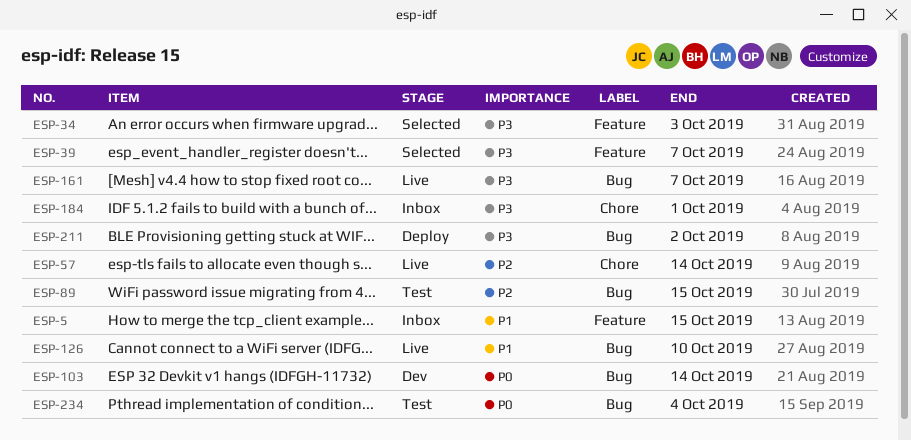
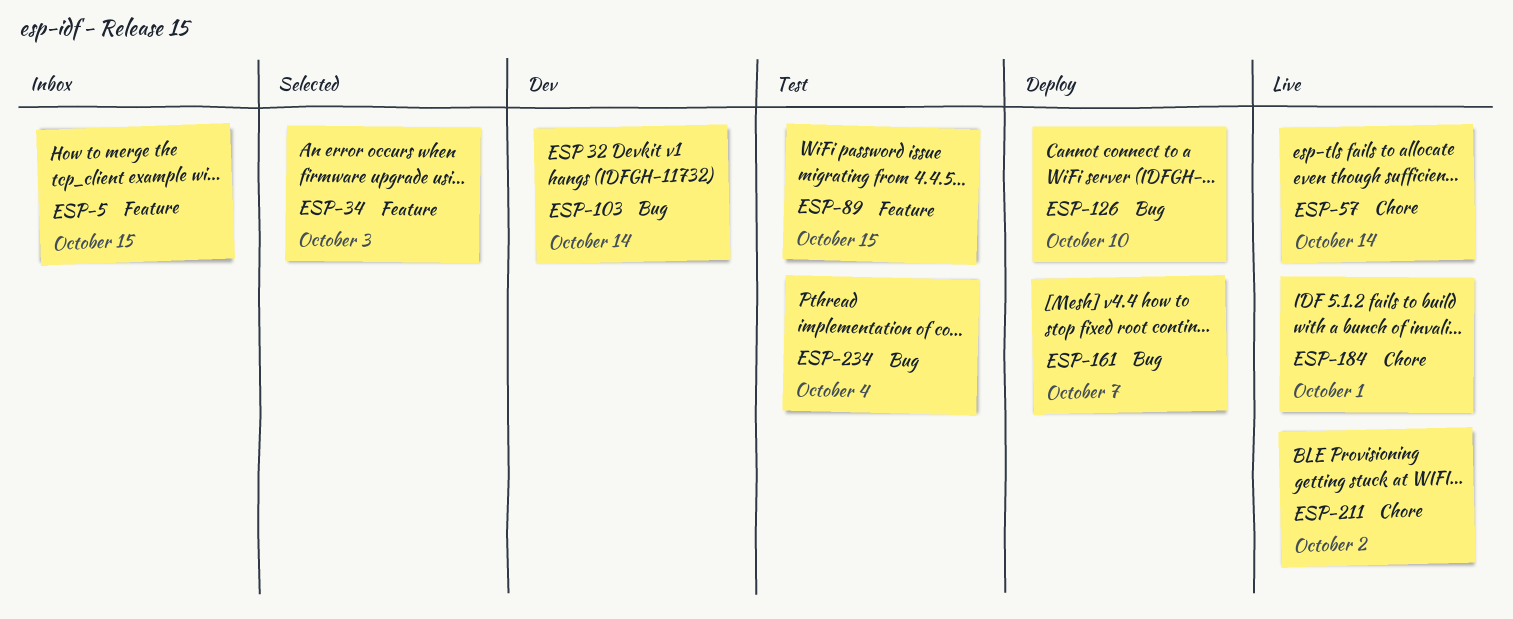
ESP-39: present -> none
ESP-89, label: Bug -> Feature
ESP-126, status: Live -> Deploy
ESP-161, status: Live -> Deploy
ESP-184, status: Inbox -> Live
ESP-211, status: Deploy -> Live
ESP-211, label: Bug -> Chore

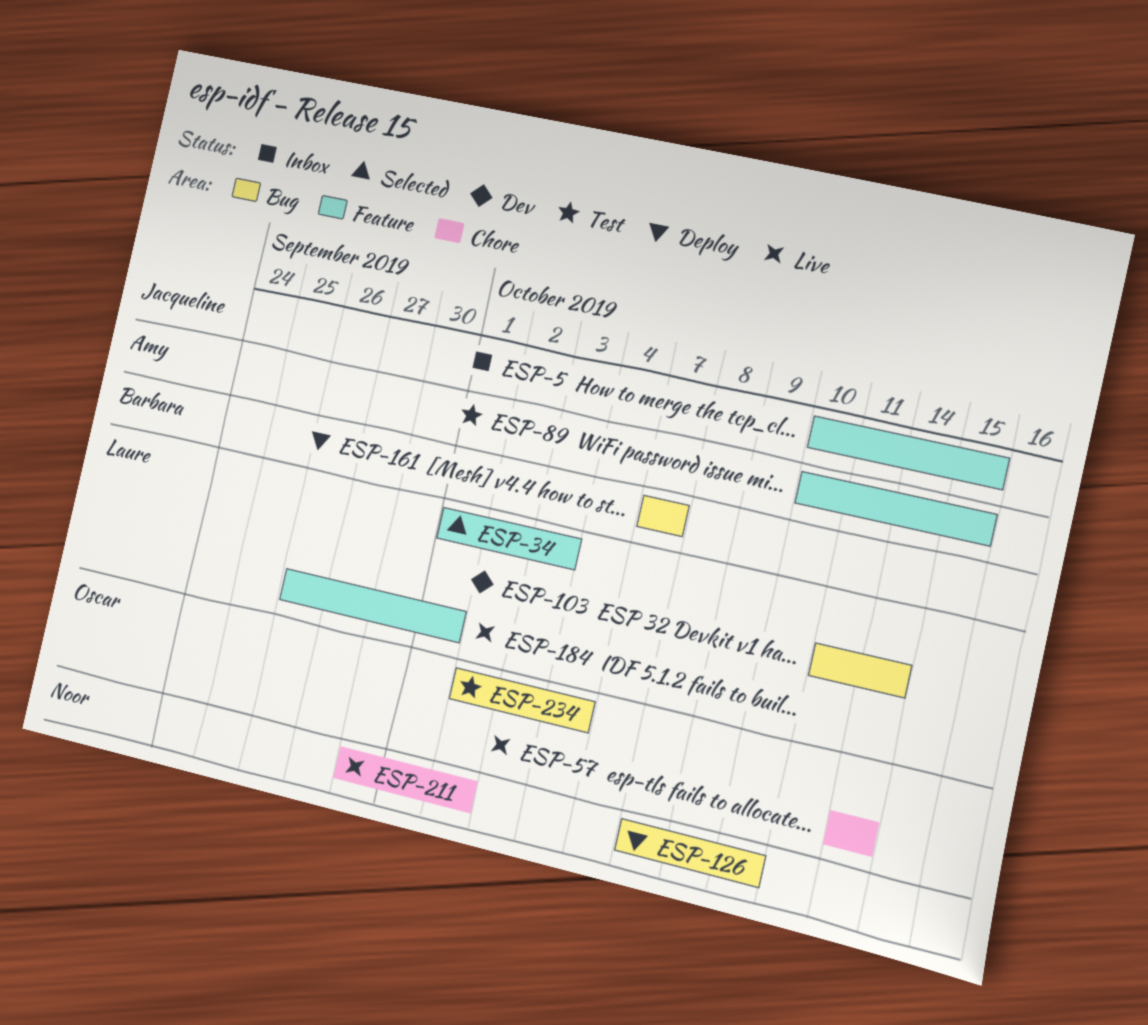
ESP-184, label: Chore -> Feature

